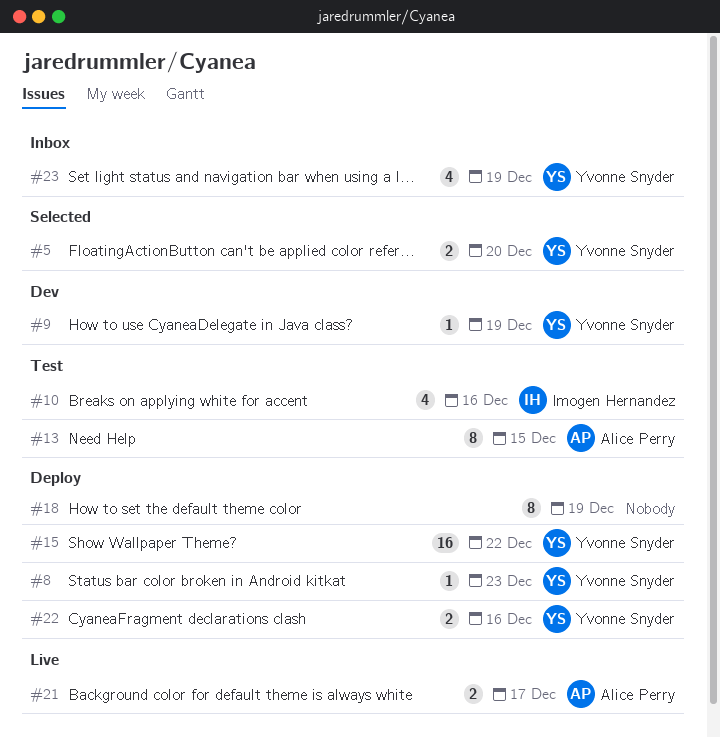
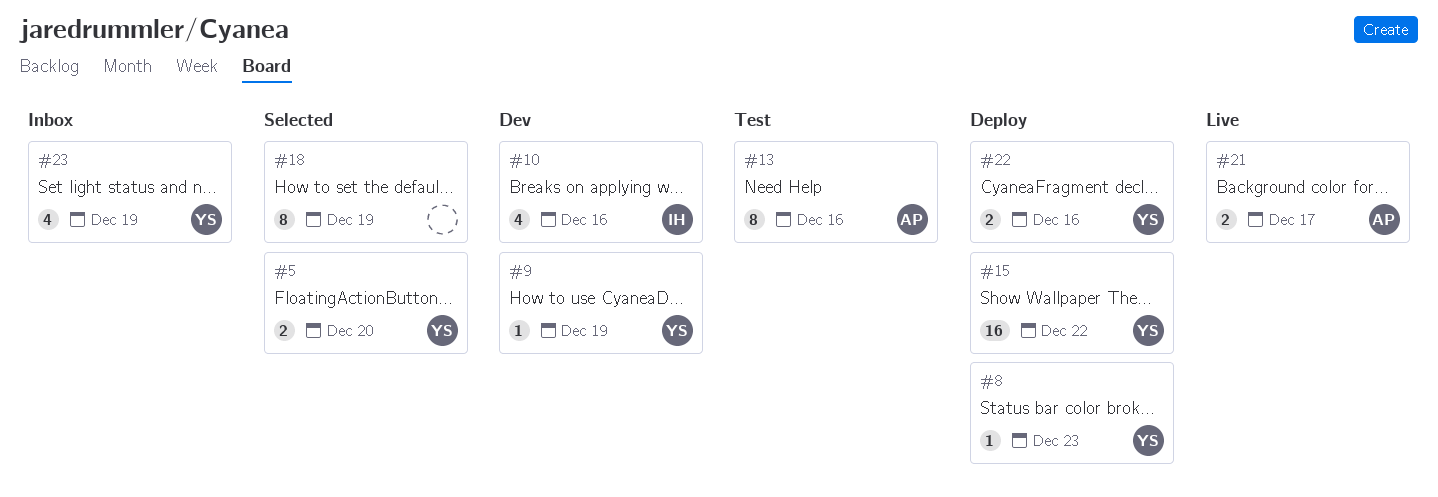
#10, status: Test -> Dev
#13, due: Dec 15 -> Dec 16
#18, status: Deploy -> Selected

